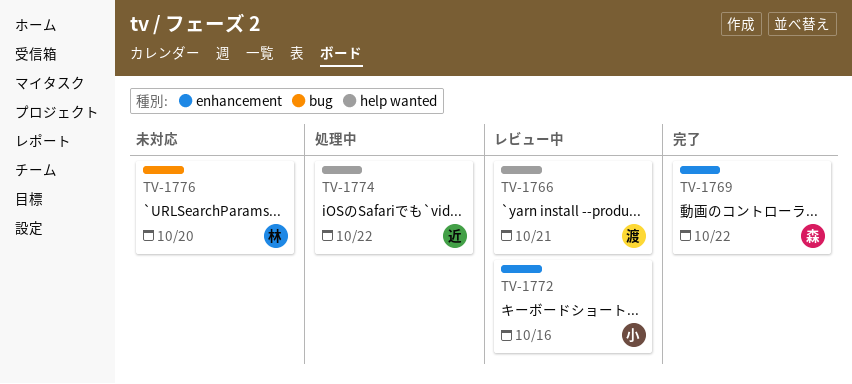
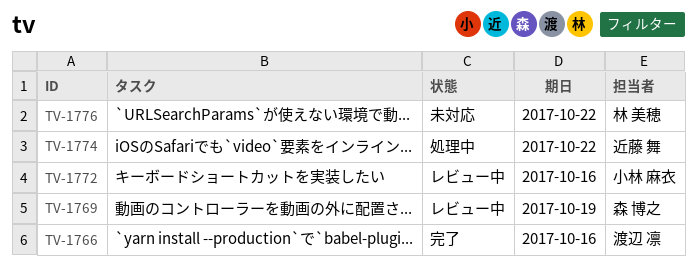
TV-1766, status: レビュー中 -> 完了
TV-1766, due: Oct 21 -> Oct 16
TV-1769, status: 完了 -> レビュー中
TV-1769, due: Oct 22 -> Oct 19
TV-1776, due: Oct 20 -> Oct 22

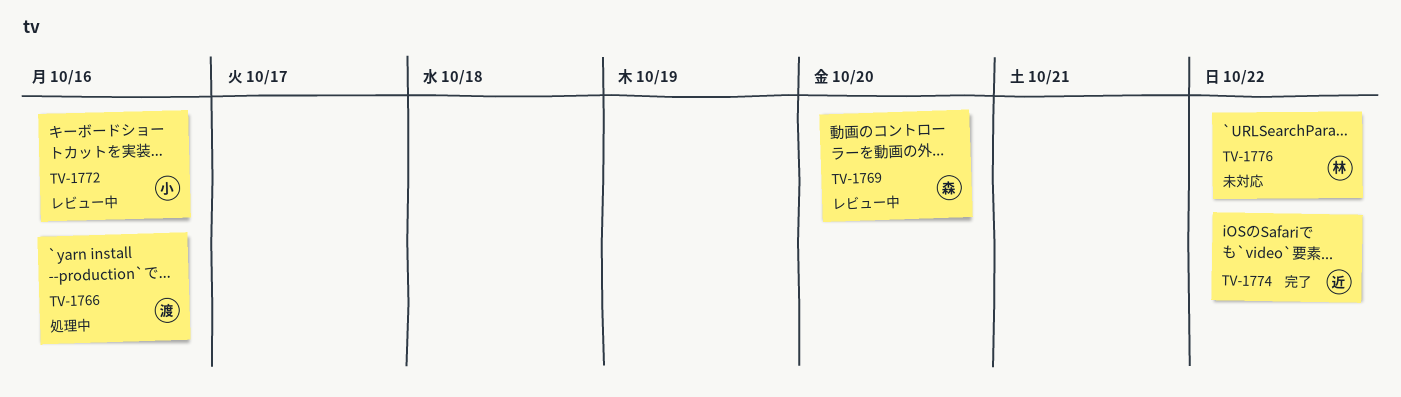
TV-1766, status: 完了 -> 処理中
TV-1769, due: Oct 19 -> Oct 20
TV-1774, status: 処理中 -> 完了

